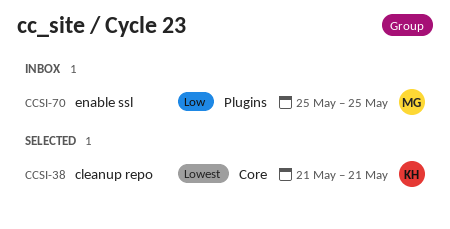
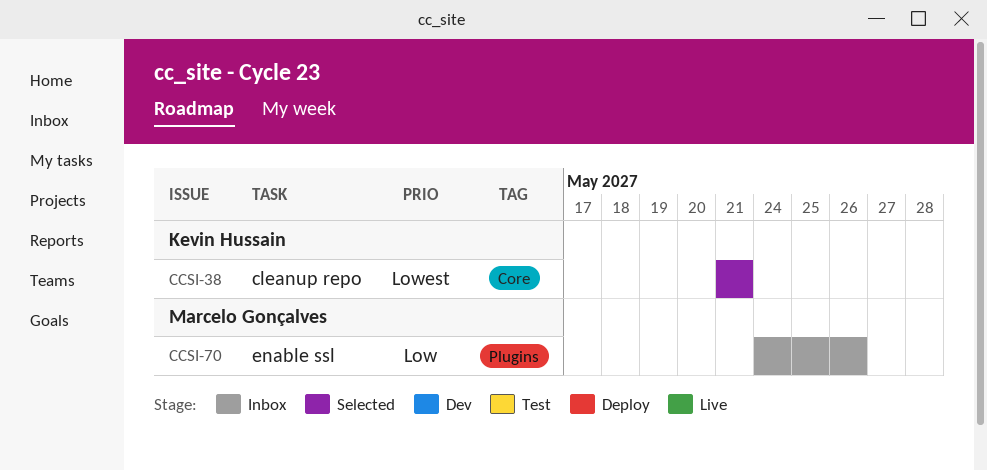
CCSI-70, start: May 25 -> May 24
CCSI-70, due: May 25 -> May 26

